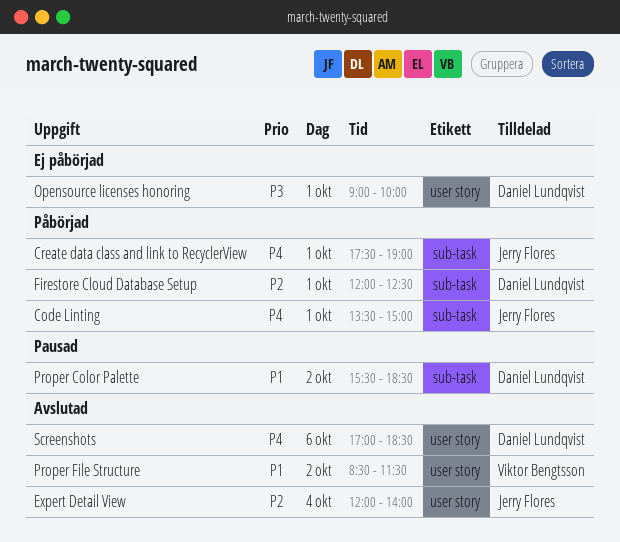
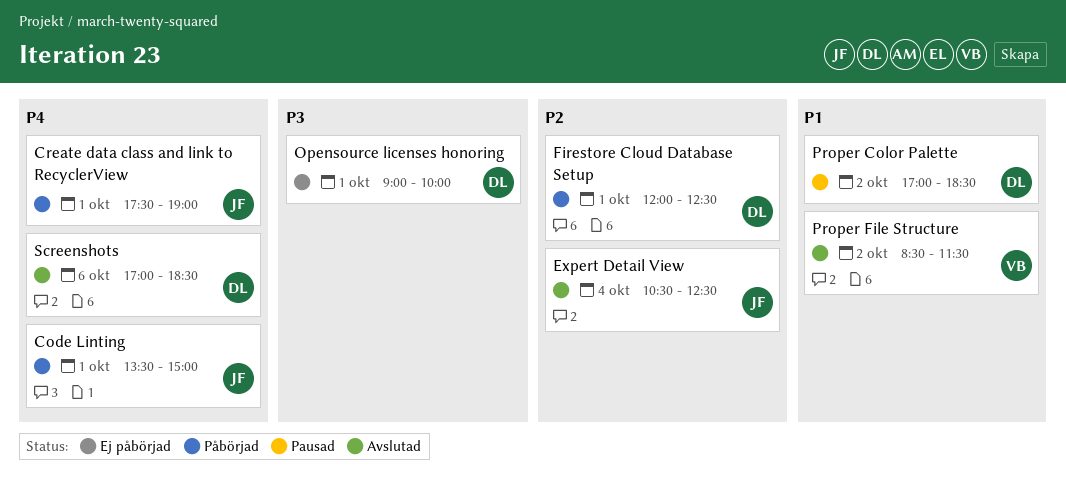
Expert Detail View, begins: 12:00 -> 10:30
Expert Detail View, ends: 14:00 -> 12:30
Proper Color Palette, begins: 15:30 -> 17:00

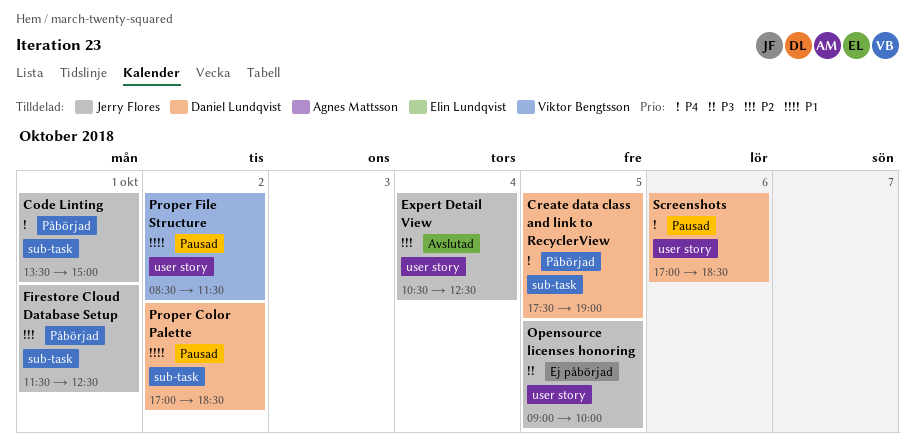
Create data class and link to RecyclerView, owner: Jerry Flores -> Daniel Lundqvist
Create data class and link to RecyclerView, day: Oct 1 -> Oct 5
Firestore Cloud Database Setup, owner: Daniel Lundqvist -> Jerry Flores
Firestore Cloud Database Setup, begins: 12:00 -> 11:30
Opensource licenses honoring, owner: Daniel Lundqvist -> Jerry Flores
Opensource licenses honoring, day: Oct 1 -> Oct 5
Proper File Structure, status: Avslutad -> Pausad
Screenshots, status: Avslutad -> Pausad

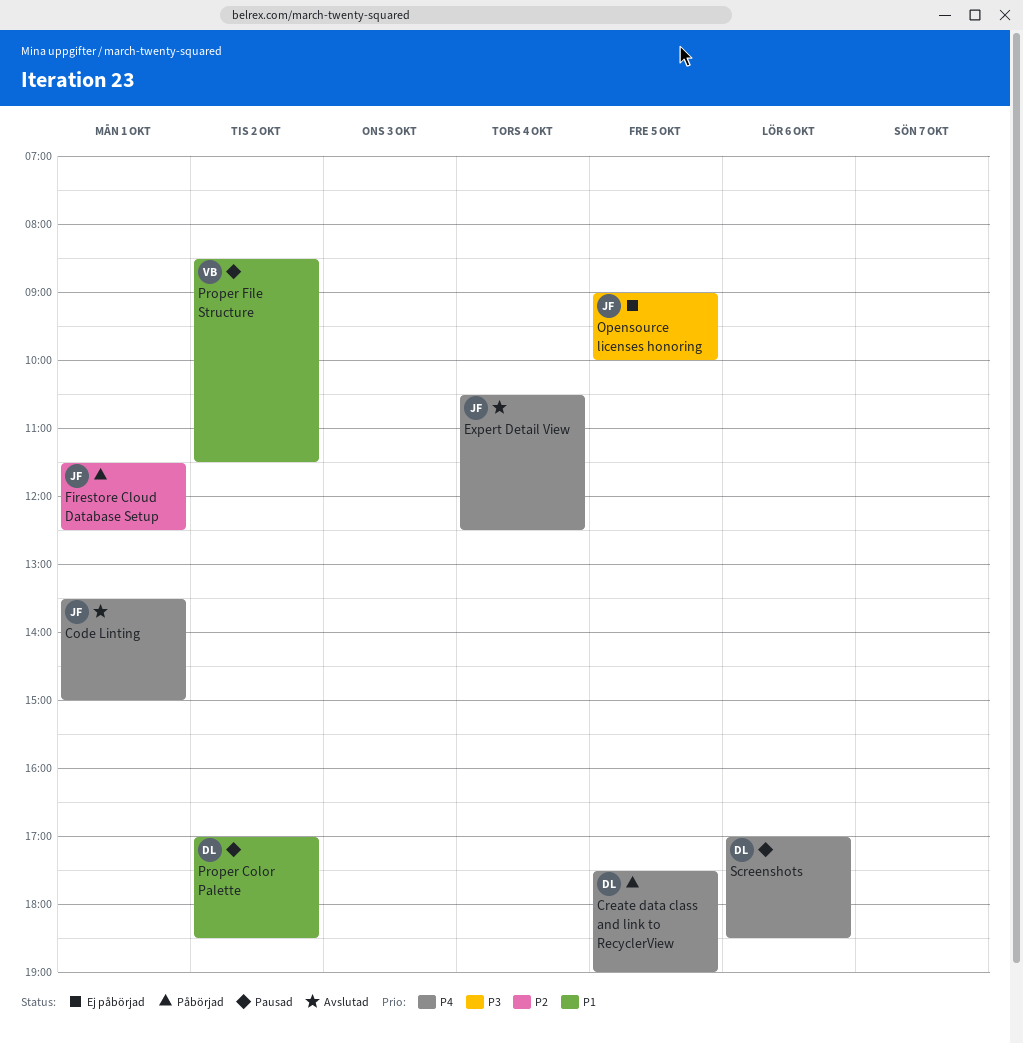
Code Linting, status: Påbörjad -> Avslutad
Expert Detail View, priority: P2 -> P4

